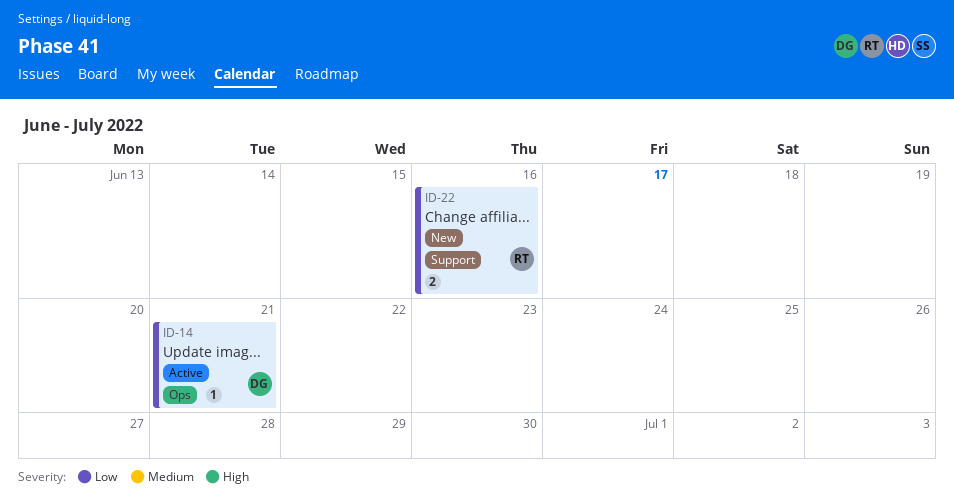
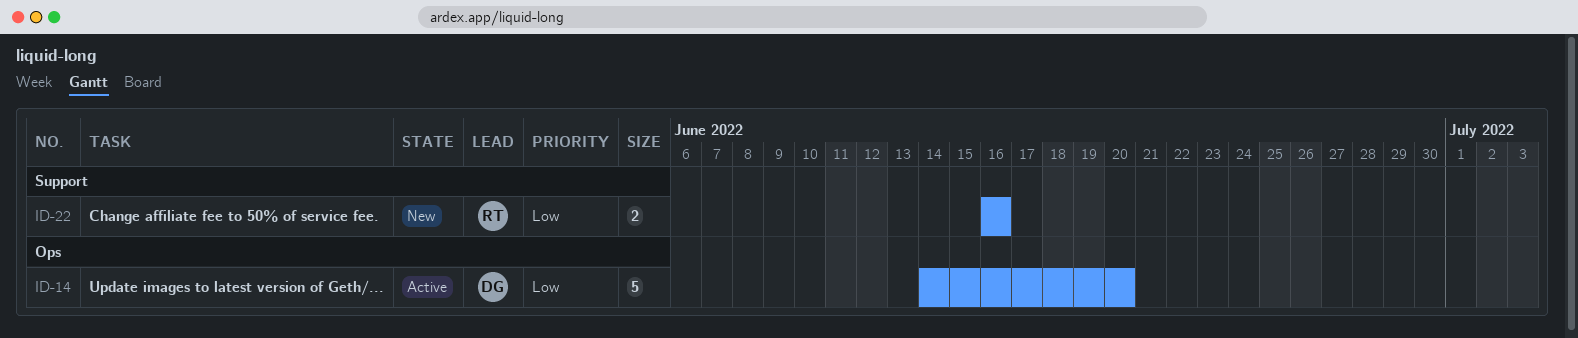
ID-14, estimate: 1 -> 5
ID-14, due: Jun 21 -> Jun 20

